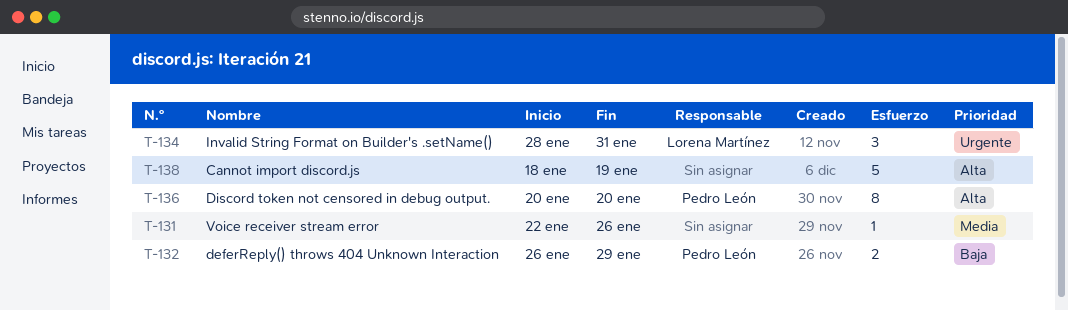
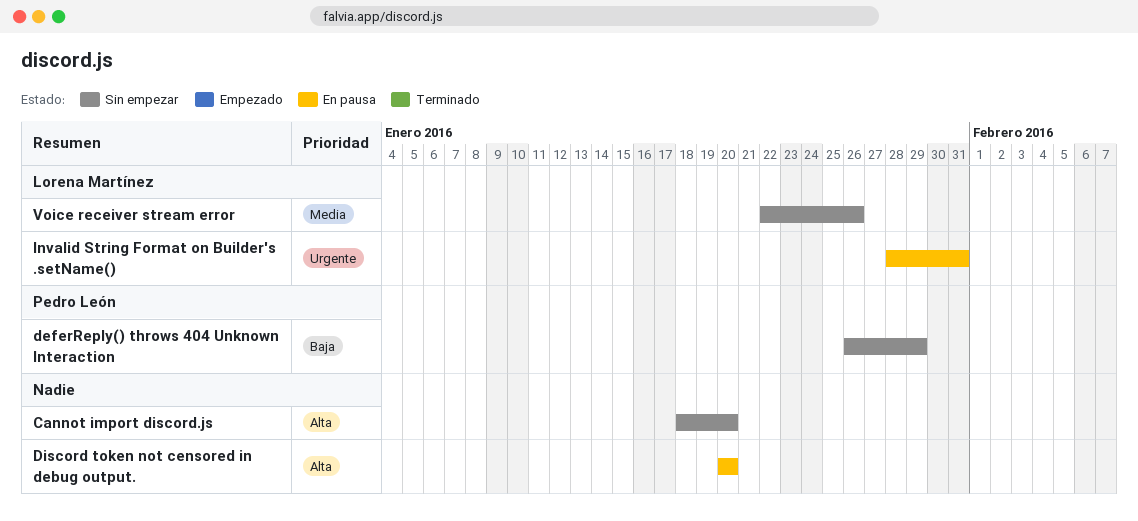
Cannot import discord.js, due: Jan 19 -> Jan 20
Discord token not censored in debug output., owner: Pedro León -> none
Voice receiver stream error, owner: none -> Lorena Martínez

